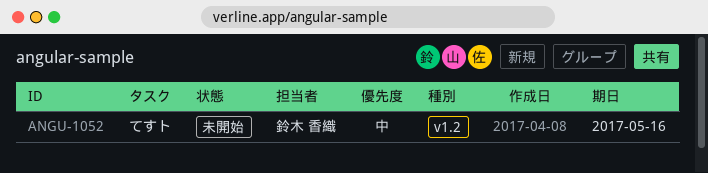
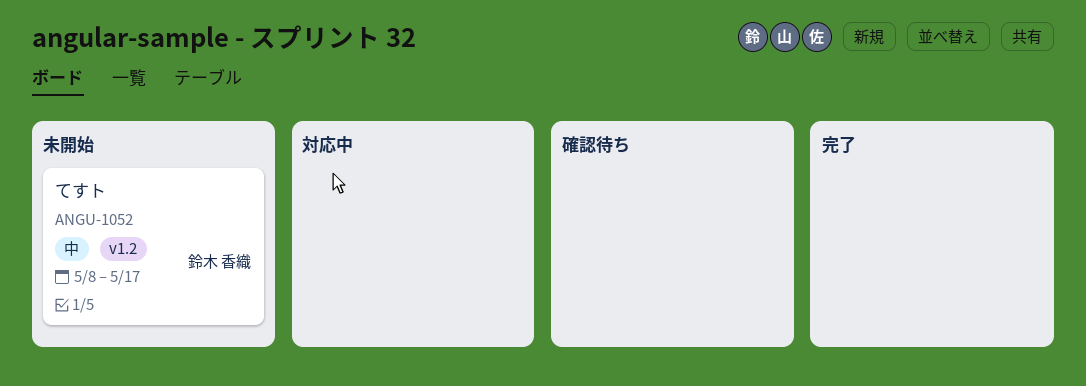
ANGU-1052, due: May 16 -> May 17

